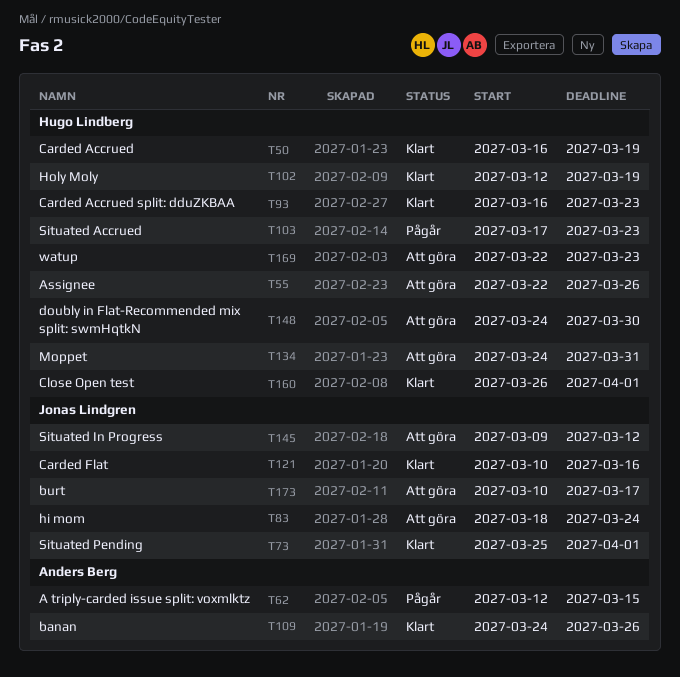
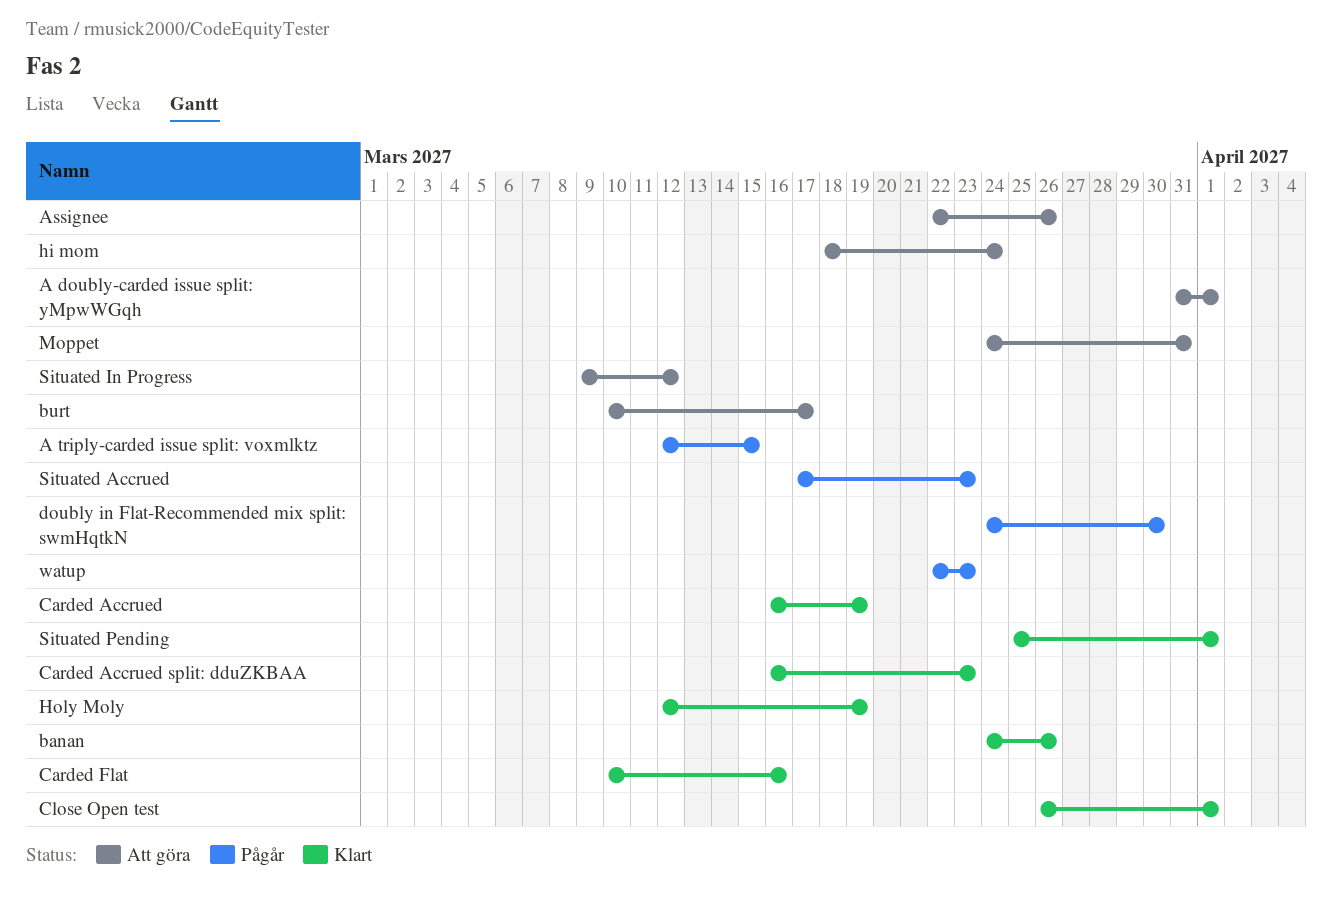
A doubly-carded issue split: yMpwWGqh: none -> present
doubly in Flat-Recommended mix split: swmHqtkN, status: Att göra -> Pågår
watup, status: Att göra -> Pågår

